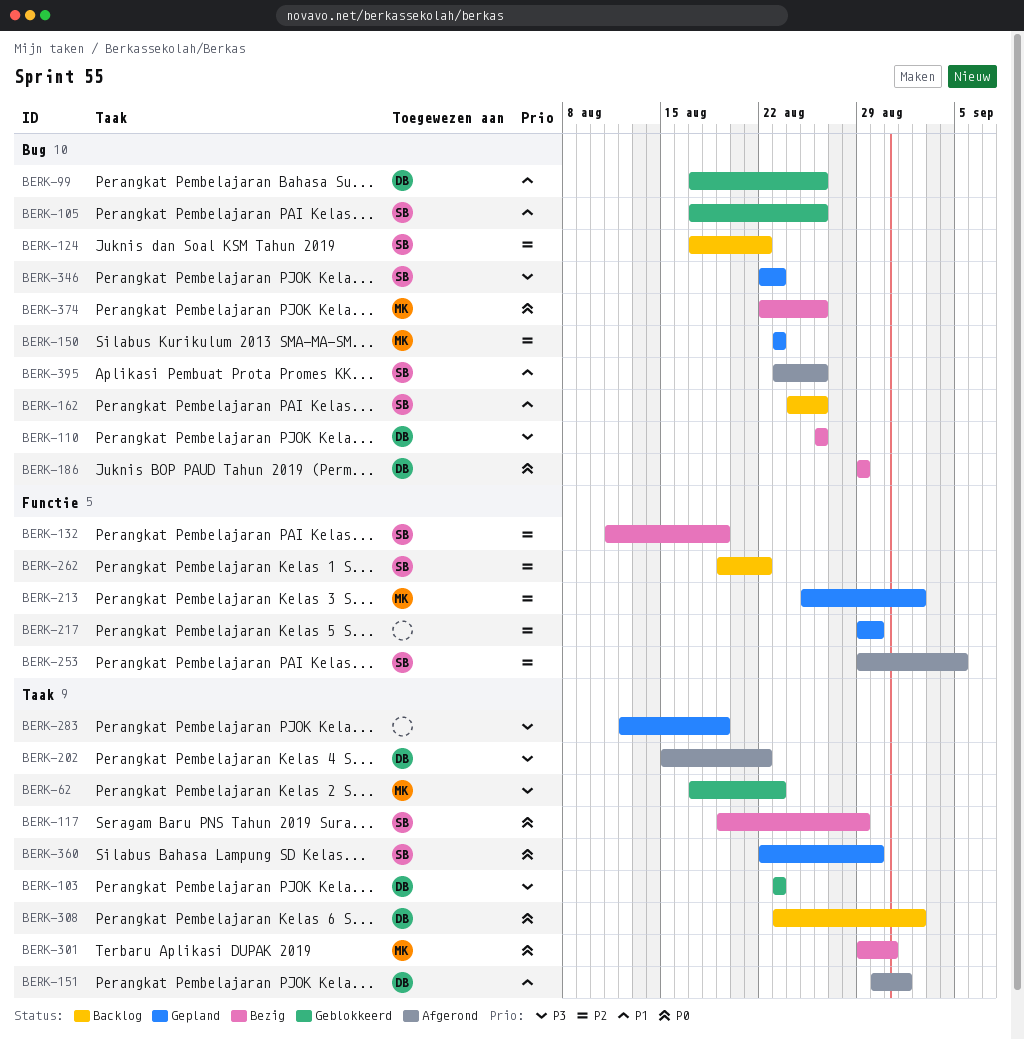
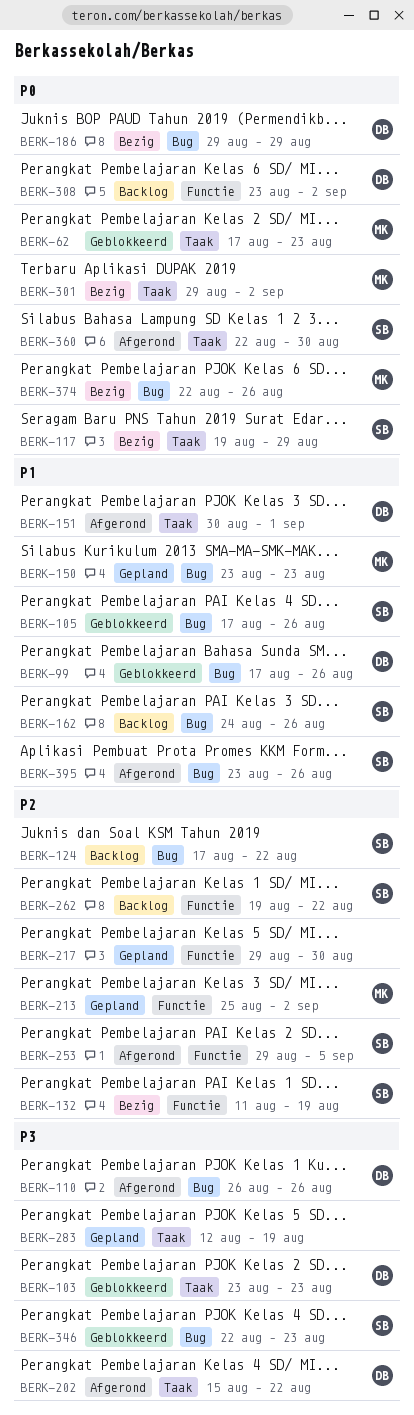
BERK-62, priority: P3 -> P0
BERK-110, status: Bezig -> Afgerond
BERK-150, priority: P2 -> P1
BERK-301, due: Aug 31 -> Sep 2
BERK-308, label: Taak -> Functie
BERK-346, status: Gepland -> Geblokkeerd
BERK-360, status: Gepland -> Afgerond

